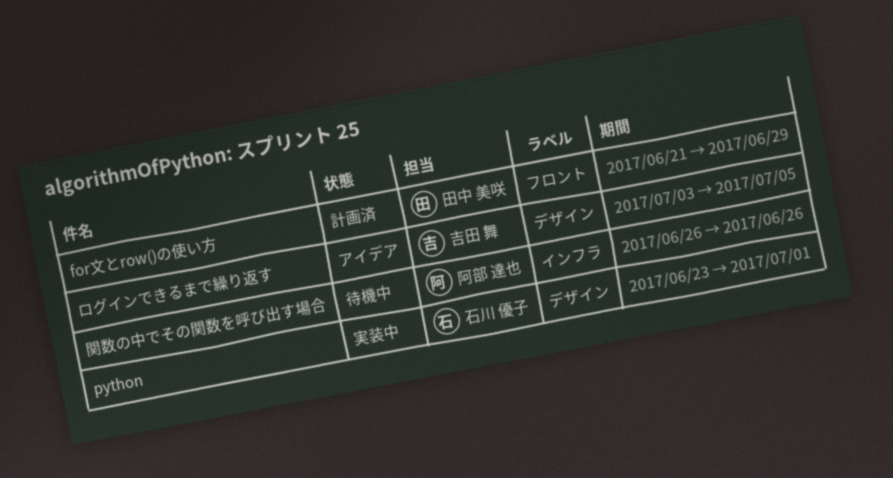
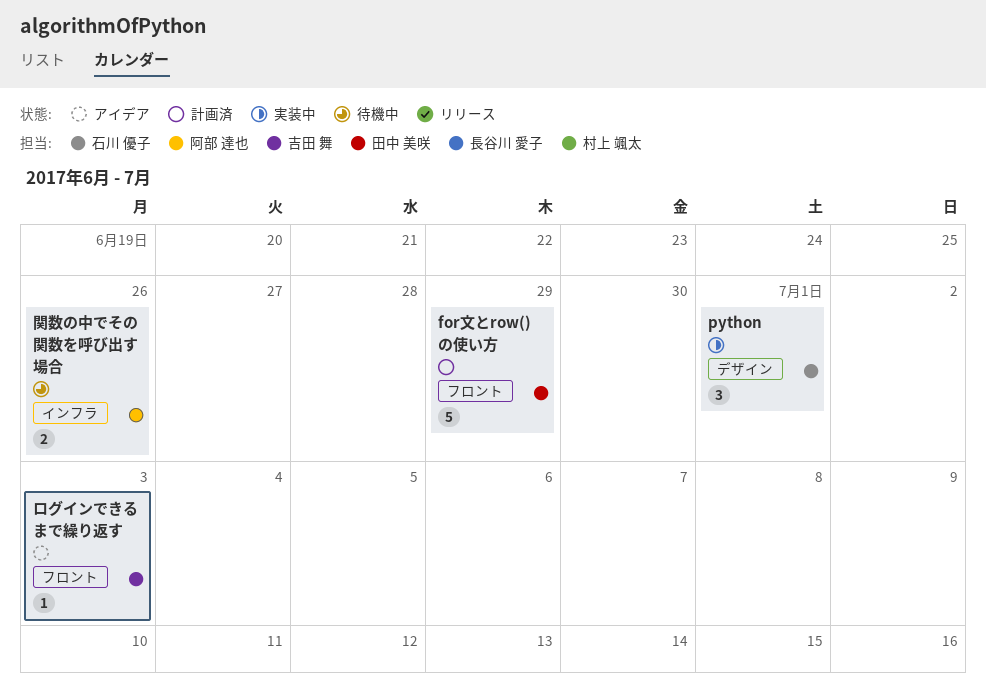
ログインできるまで繰り返す, label: デザイン -> フロント
ログインできるまで繰り返す, due: Jul 5 -> Jul 3

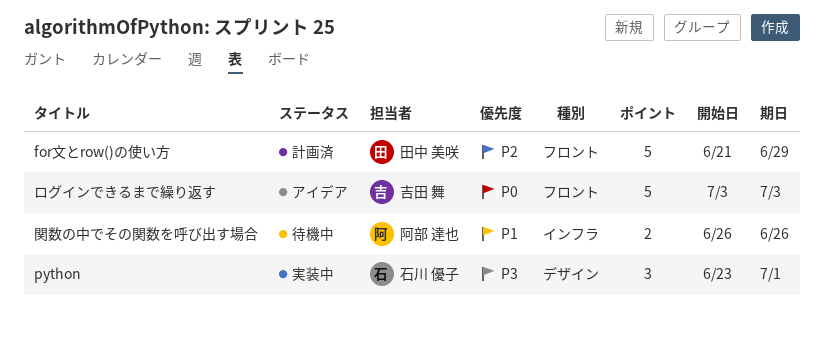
ログインできるまで繰り返す, estimate: 1 -> 5

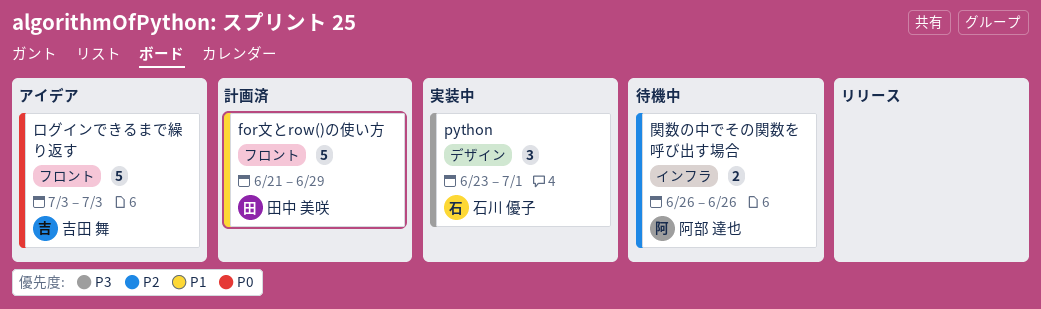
for文とrow()の使い方, priority: P2 -> P1
関数の中でその関数を呼び出す場合, priority: P1 -> P2

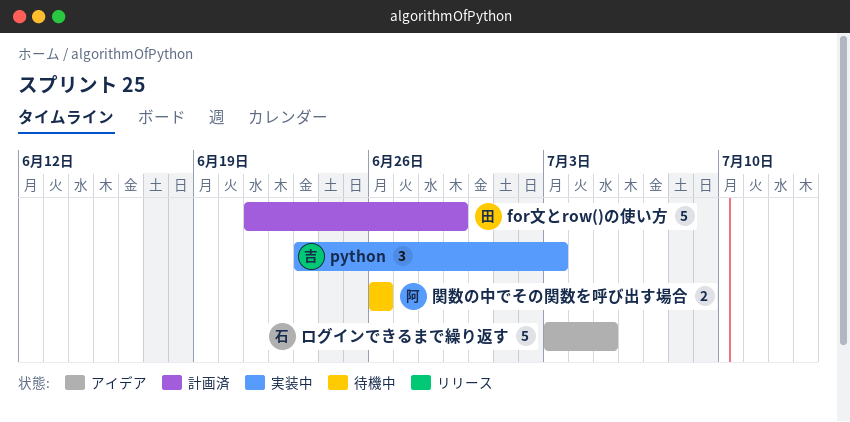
python, owner: 石川 優子 -> 吉田 舞
python, due: Jul 1 -> Jul 3
ログインできるまで繰り返す, owner: 吉田 舞 -> 石川 優子
ログインできるまで繰り返す, due: Jul 3 -> Jul 5

